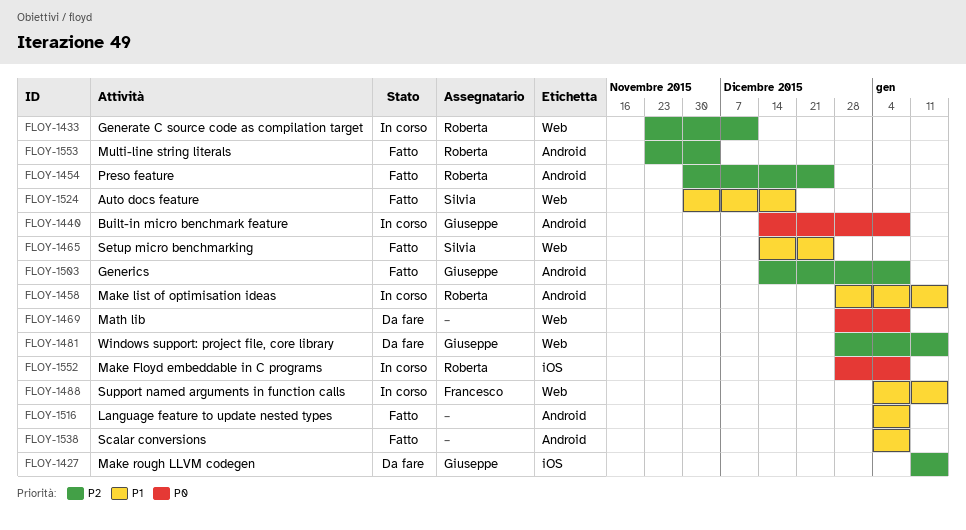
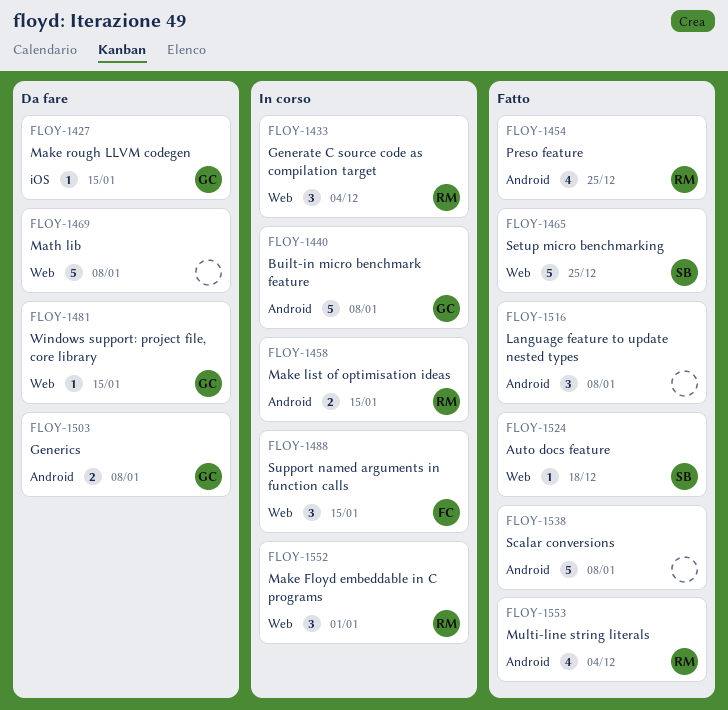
FLOY-1433, due: Dec 11 -> Dec 4
FLOY-1503, status: Fatto -> Da fare
FLOY-1552, label: iOS -> Web
FLOY-1552, due: Jan 8 -> Jan 1

